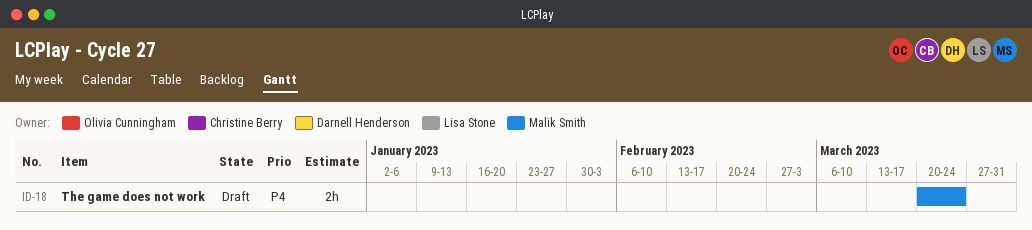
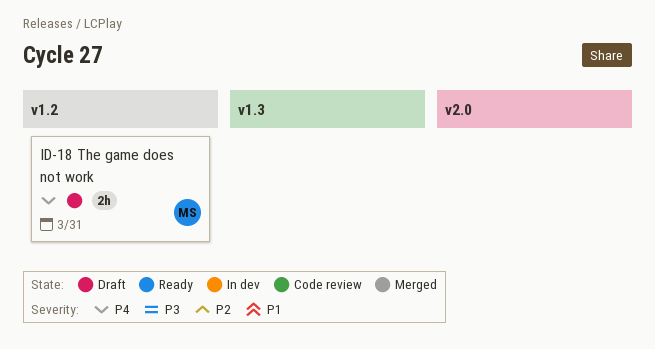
ID-18, due: Mar 24 -> Mar 31

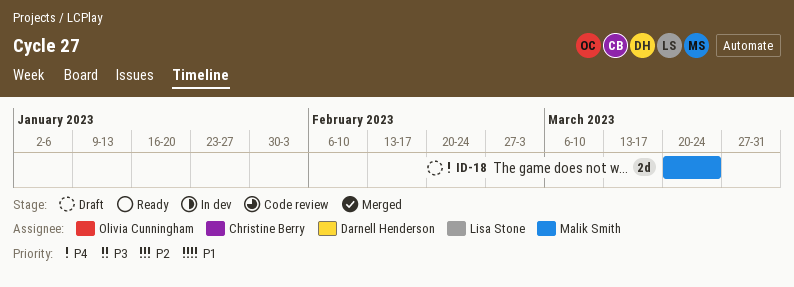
ID-18, estimate: 2h -> 2d
ID-18, due: Mar 31 -> Mar 24

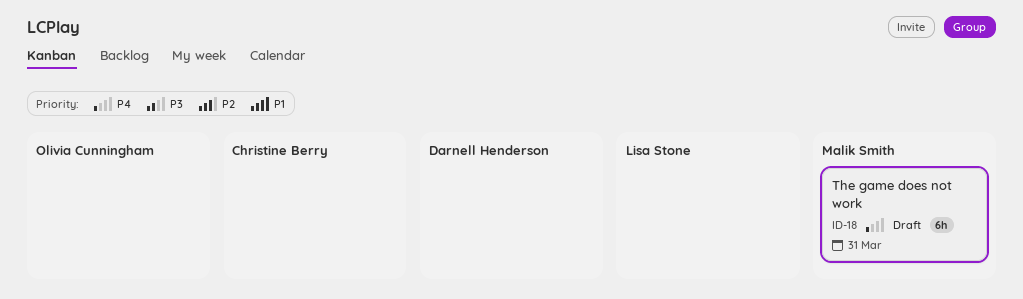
ID-18, estimate: 2d -> 6h
ID-18, due: Mar 24 -> Mar 31

